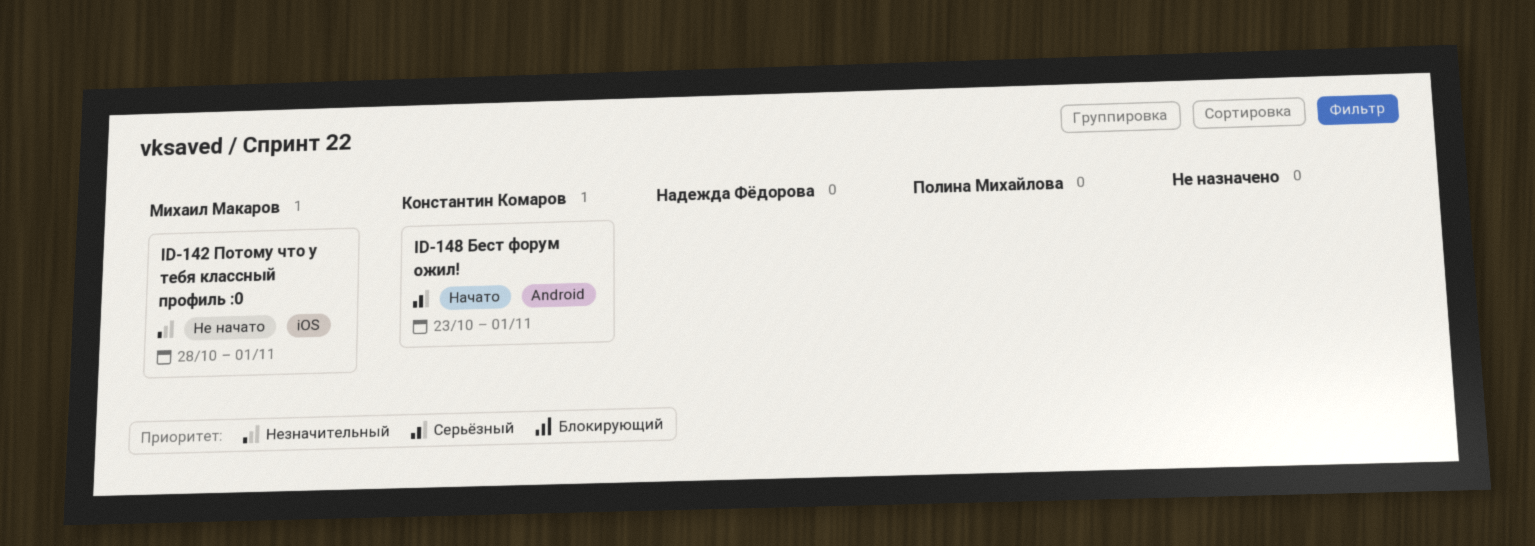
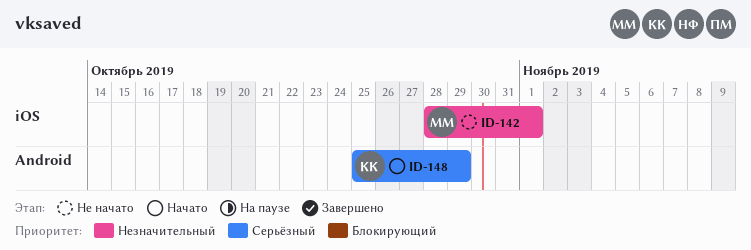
ID-148, start: Oct 23 -> Oct 25
ID-148, due: Nov 1 -> Oct 29

